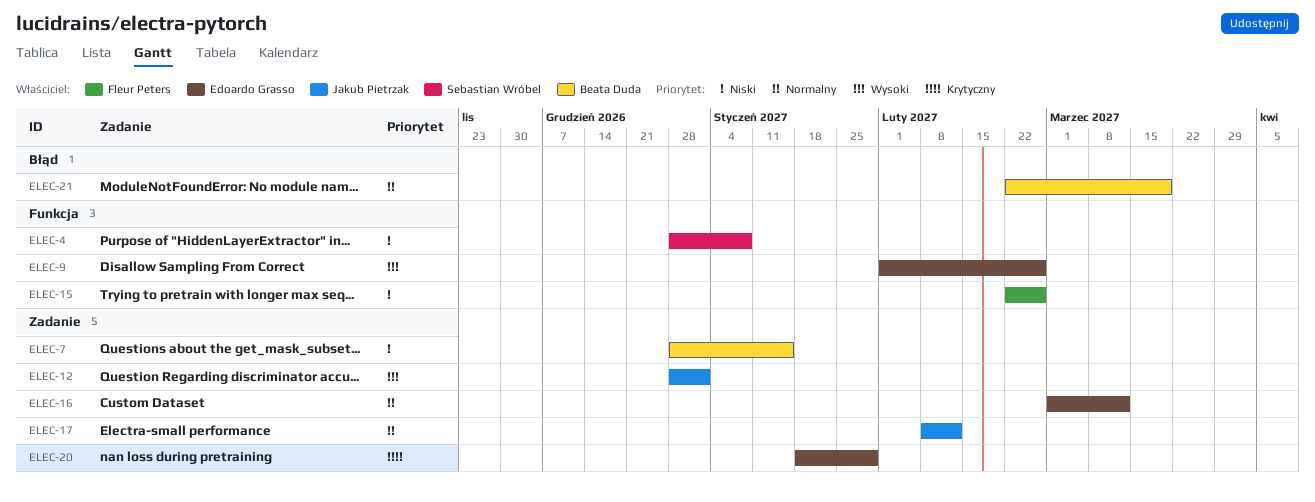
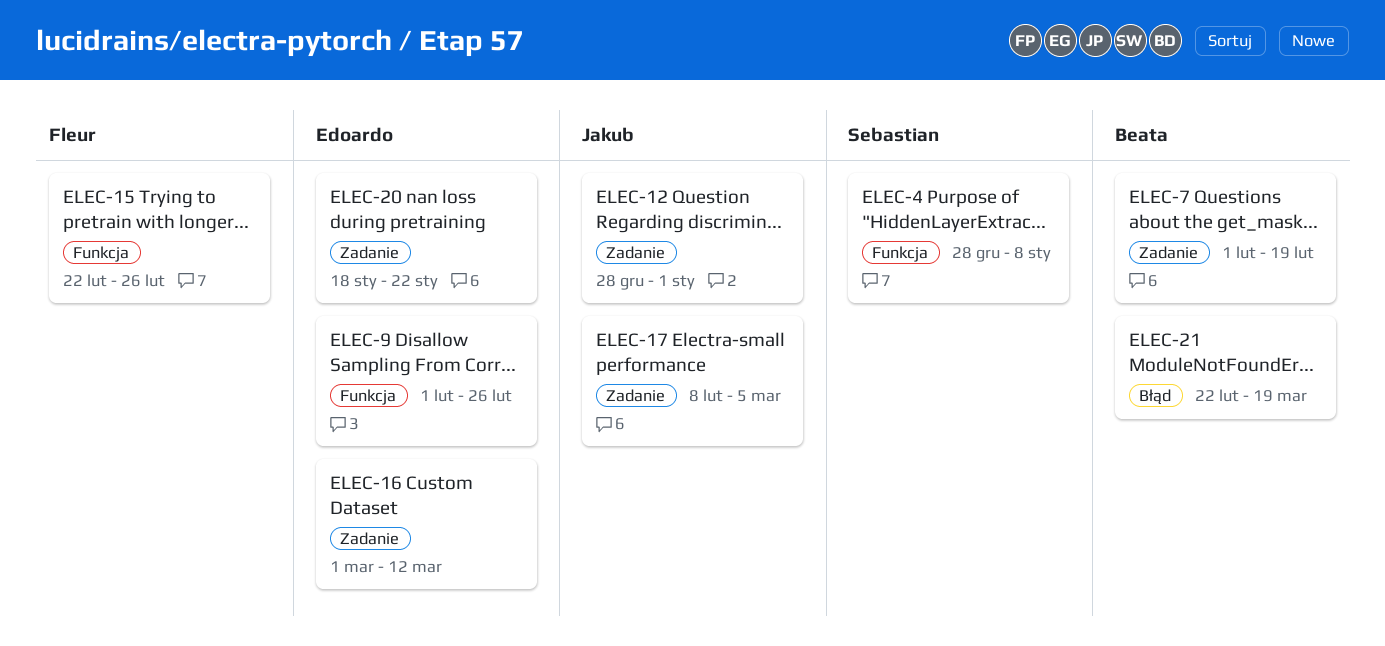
ELEC-7, start: Dec 28 -> Feb 1
ELEC-7, due: Jan 15 -> Feb 19
ELEC-17, due: Feb 12 -> Mar 5
ELEC-20, due: Jan 29 -> Jan 22

